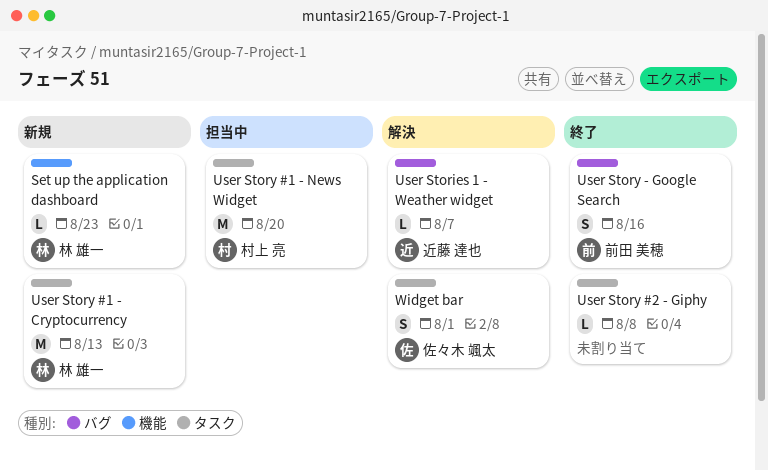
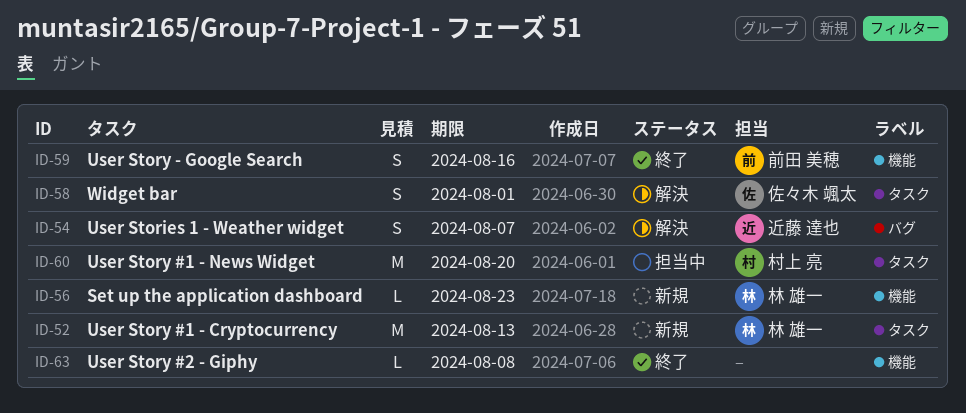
User Stories 1 - Weather widget, estimate: L -> S
User Story #2 - Giphy, label: タスク -> 機能
User Story - Google Search, label: バグ -> 機能

